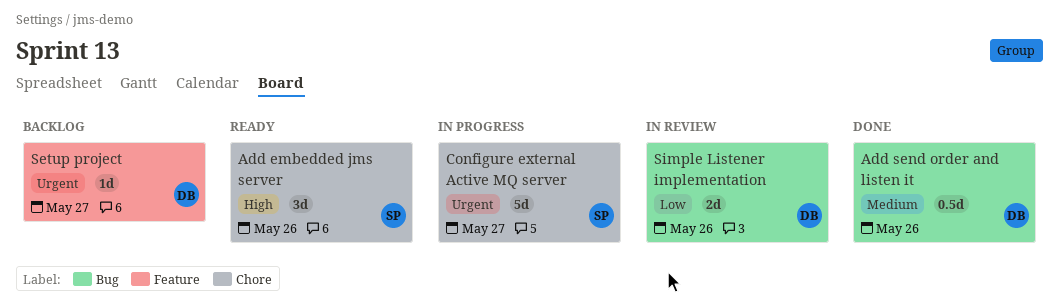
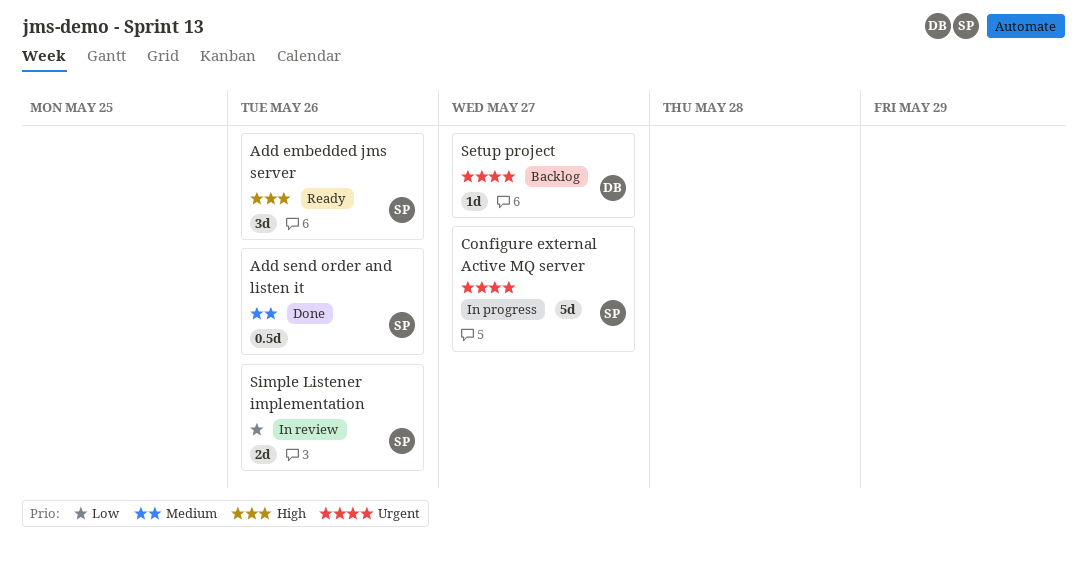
Add send order and listen it, owner: DB -> SP
Simple Listener implementation, owner: DB -> SP

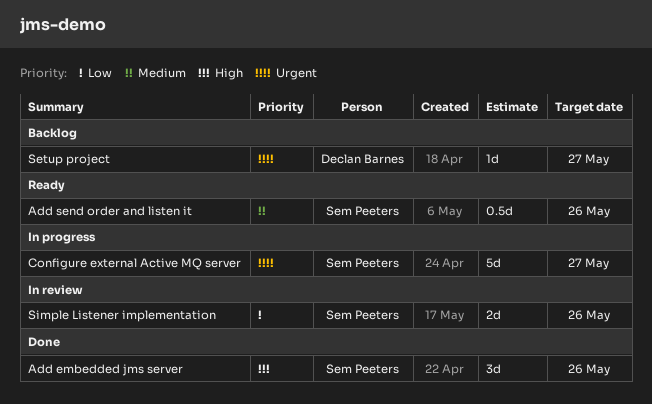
Add embedded jms server, status: Ready -> Done
Add send order and listen it, status: Done -> Ready

